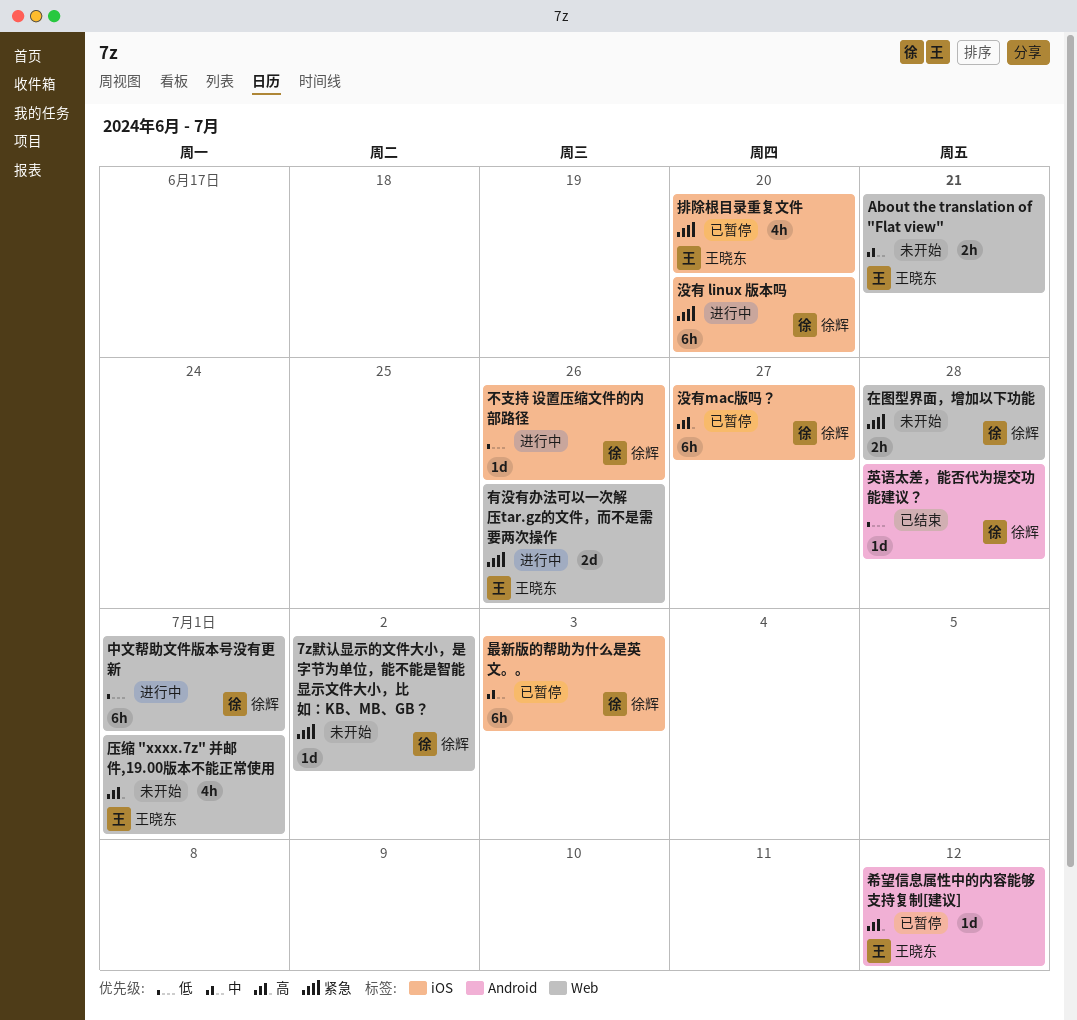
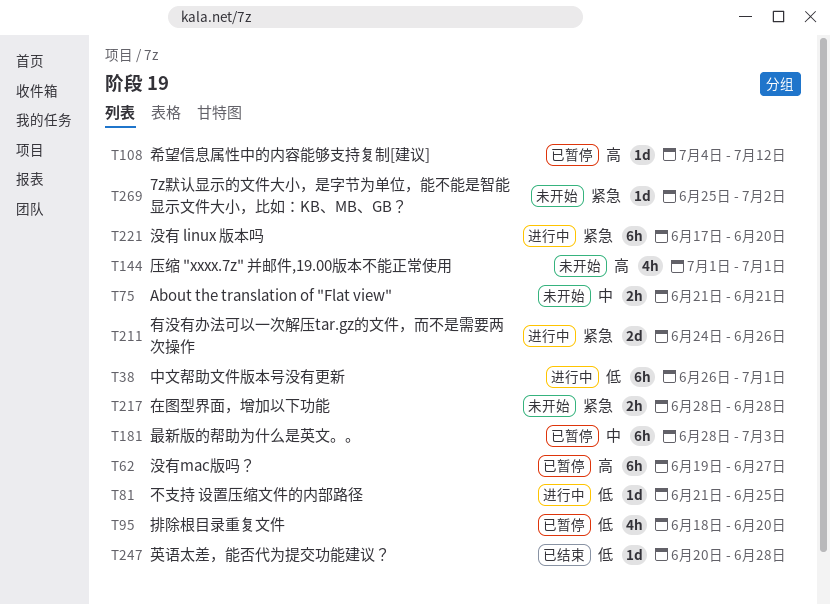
不支持 设置压缩文件的内部路径, due: Jun 26 -> Jun 25
排除根目录重复文件, priority: 紧急 -> 低

